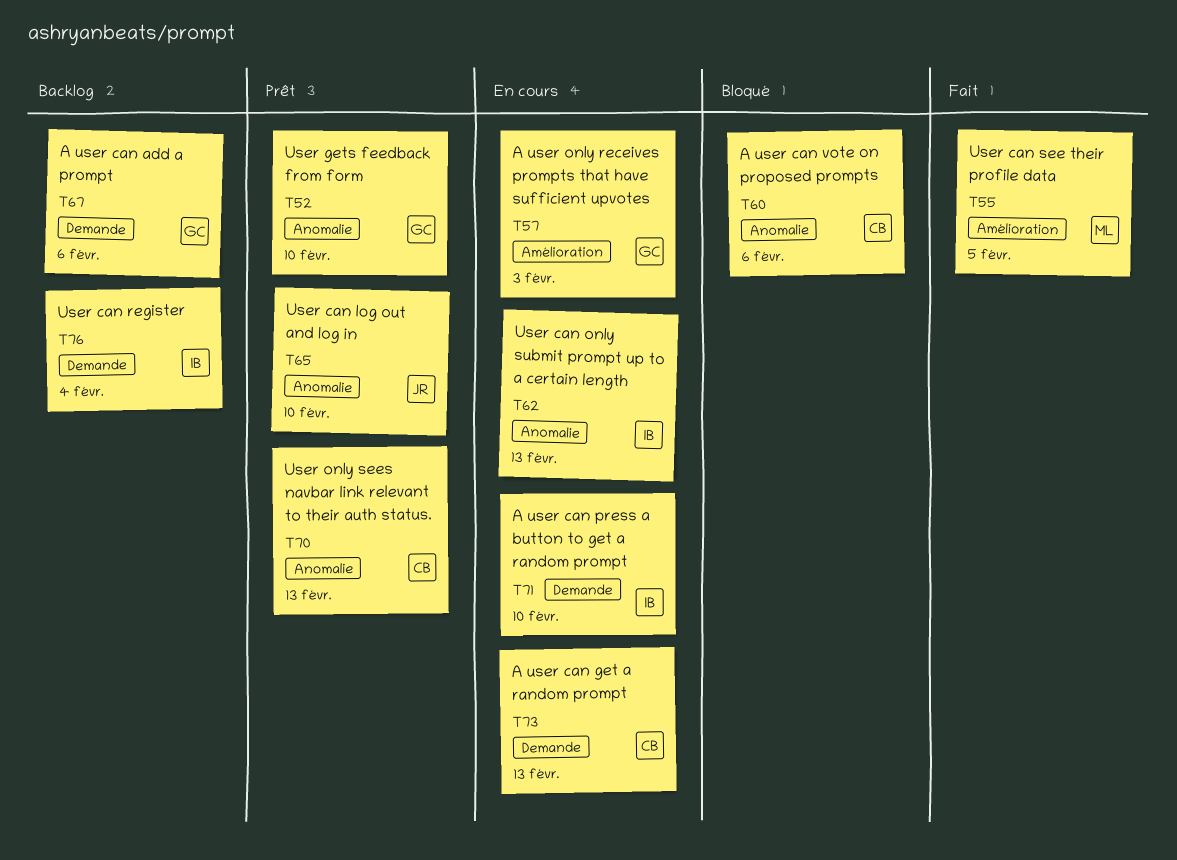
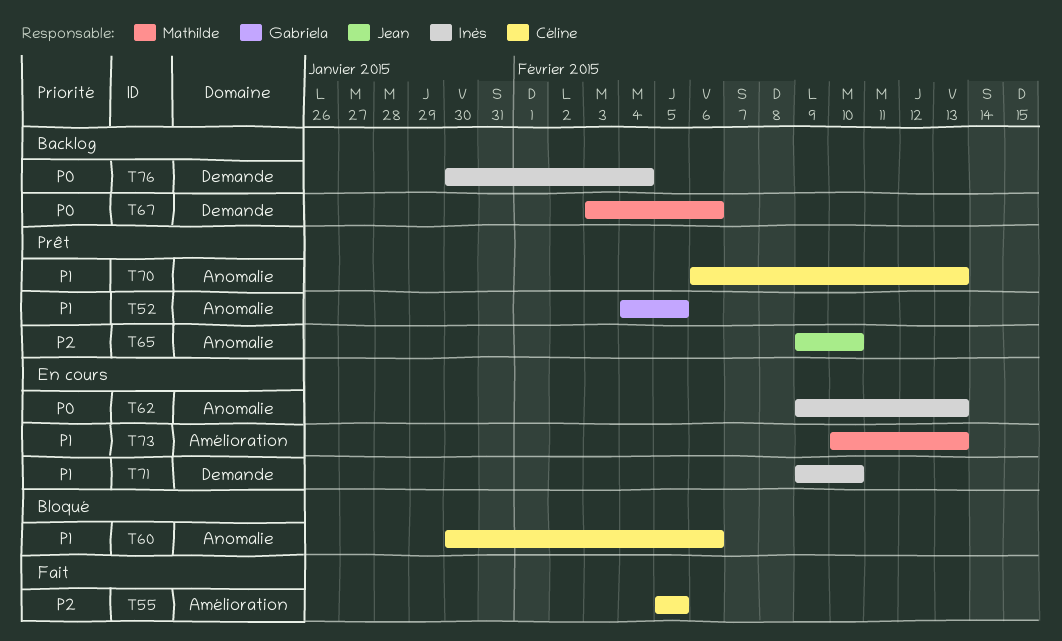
T52, due: Feb 10 -> Feb 5
T55, owner: Mathilde -> Céline
T57: present -> none
T67, owner: Gabriela -> Mathilde
T73, owner: Céline -> Mathilde
T73, label: Demande -> Amélioration

